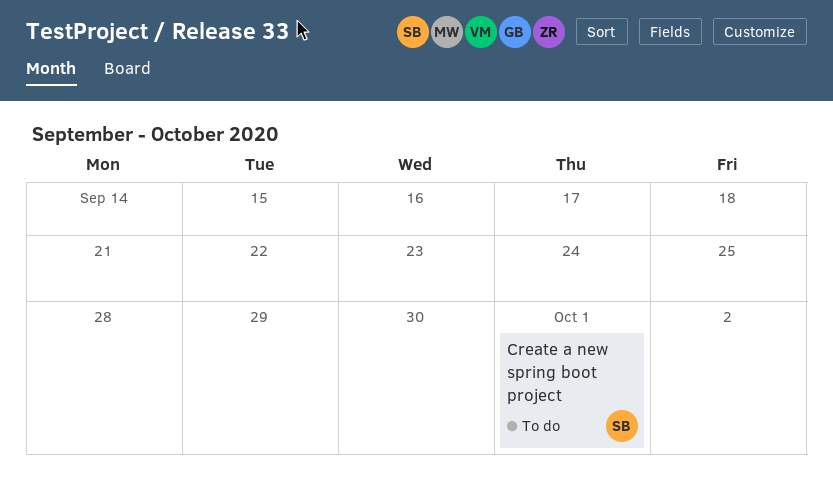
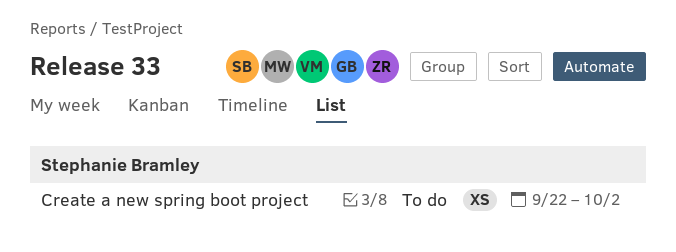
Create a new spring boot project, due: Oct 1 -> Oct 2

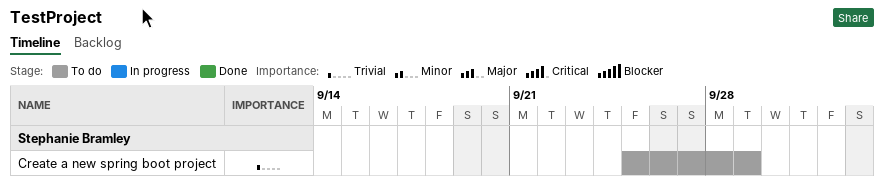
Create a new spring boot project, start: Sep 22 -> Sep 25
Create a new spring boot project, due: Oct 2 -> Sep 29

